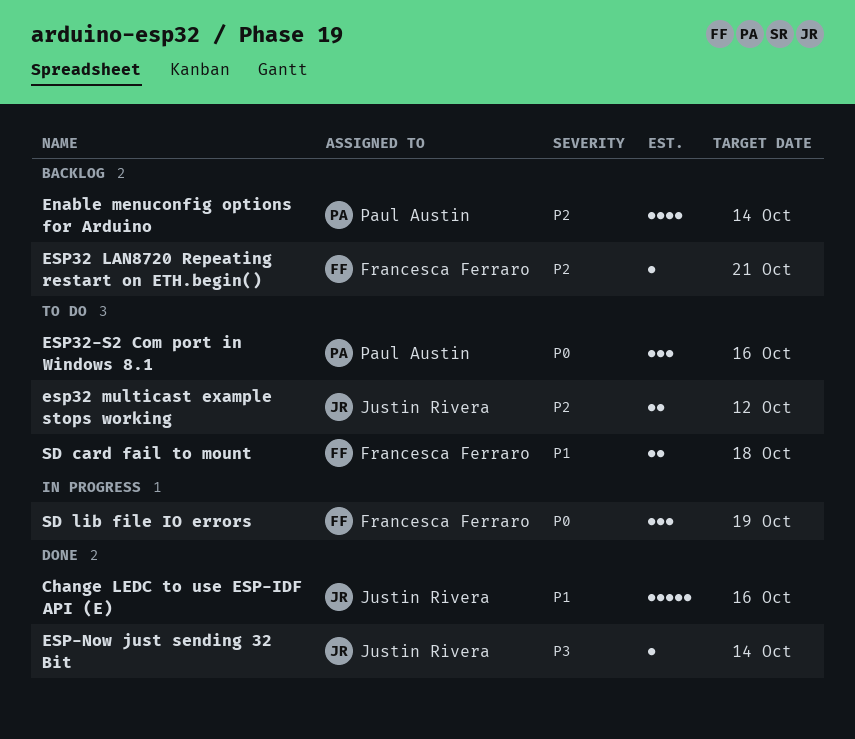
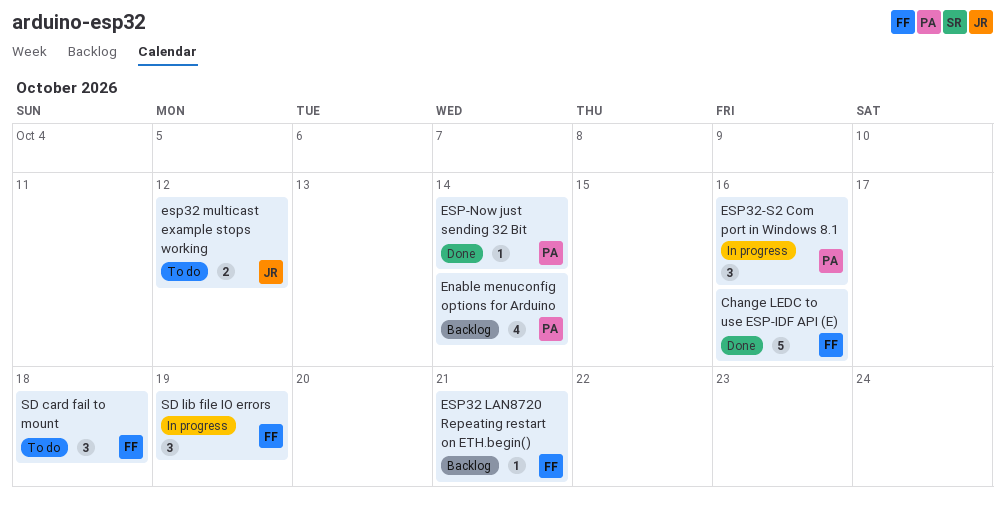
Change LEDC to use ESP-IDF API (E), owner: Justin Rivera -> Francesca Ferraro
ESP-Now just sending 32 Bit, owner: Justin Rivera -> Paul Austin
ESP32-S2 Com port in Windows 8.1, status: To do -> In progress
SD card fail to mount, estimate: 2 -> 3

